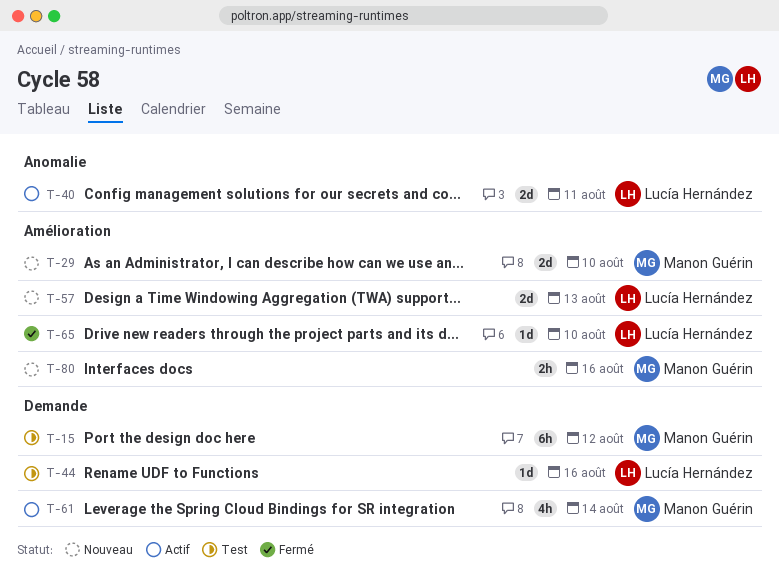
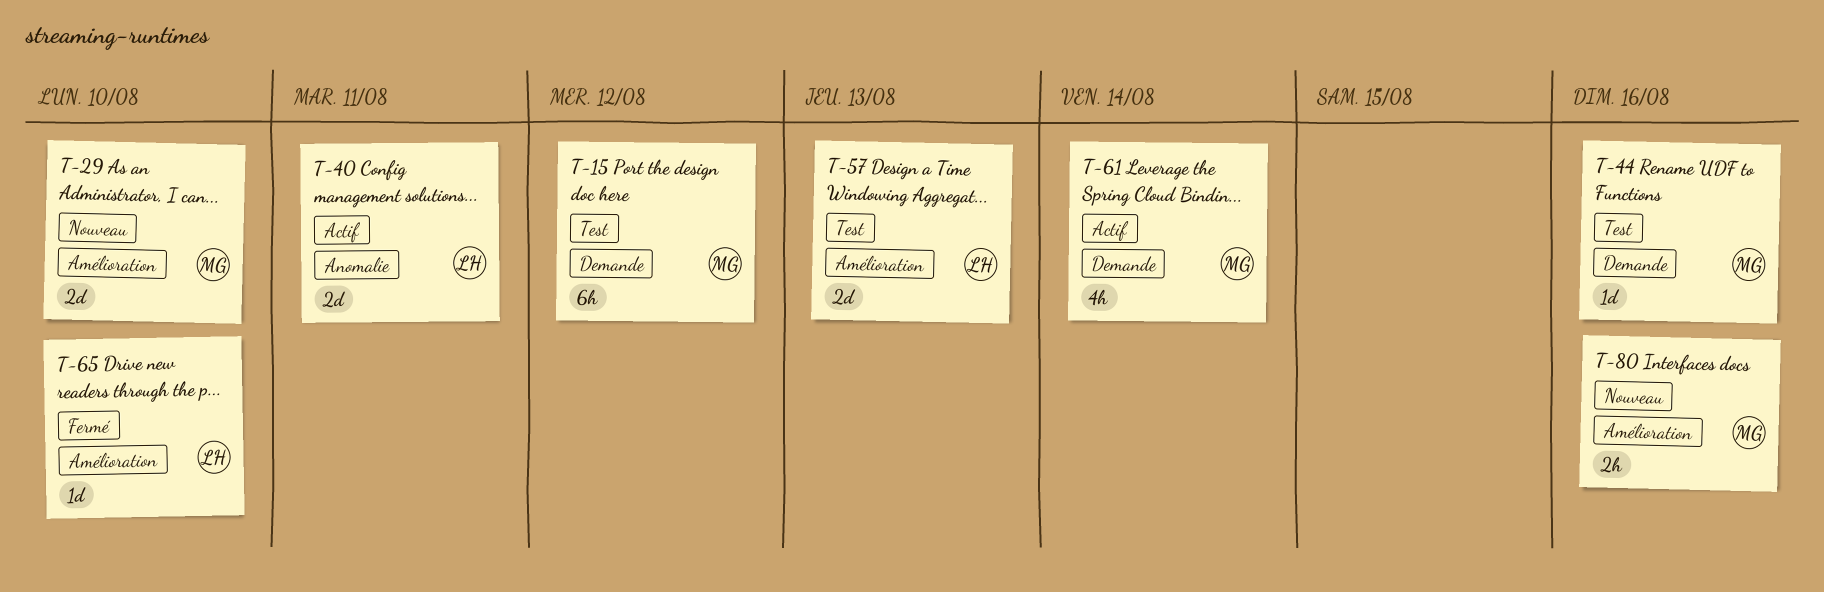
T-44, owner: Lucía Hernández -> Manon Guérin
T-57, status: Nouveau -> Test

